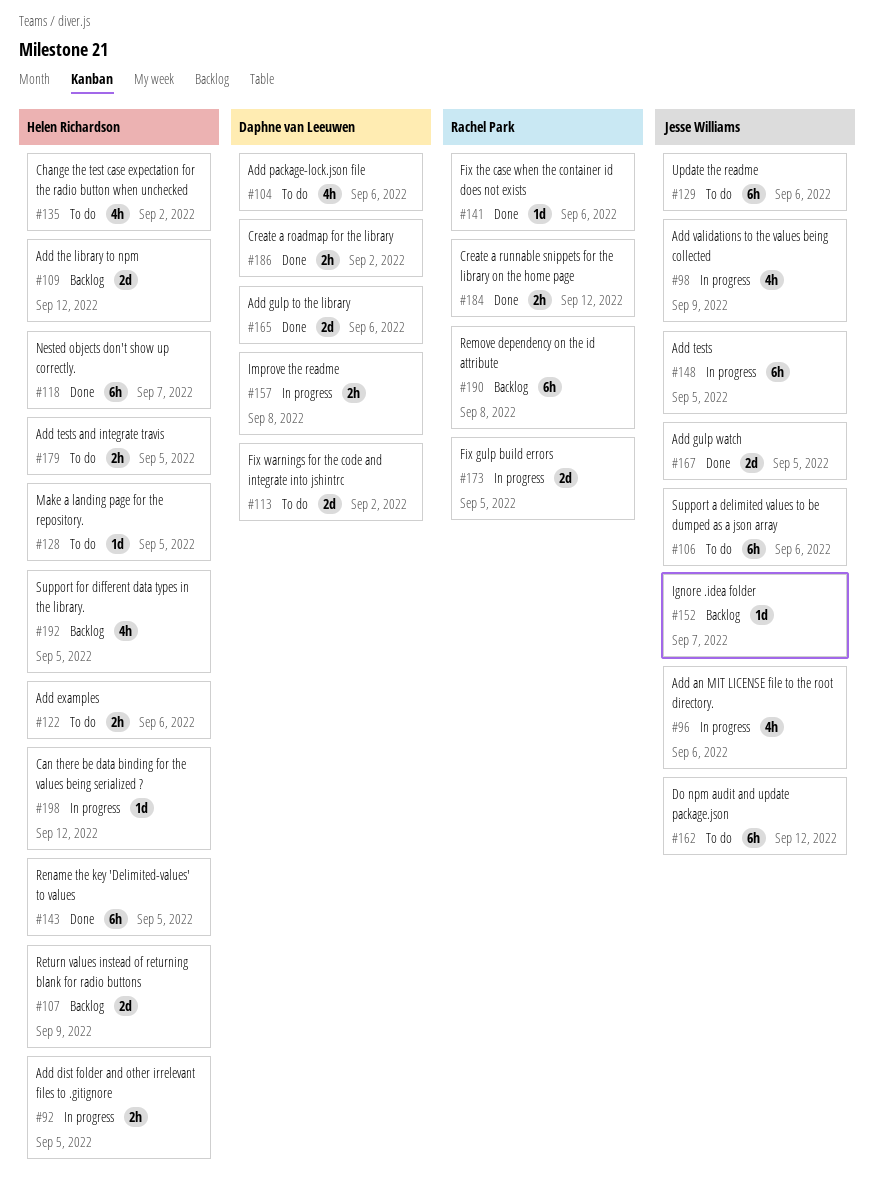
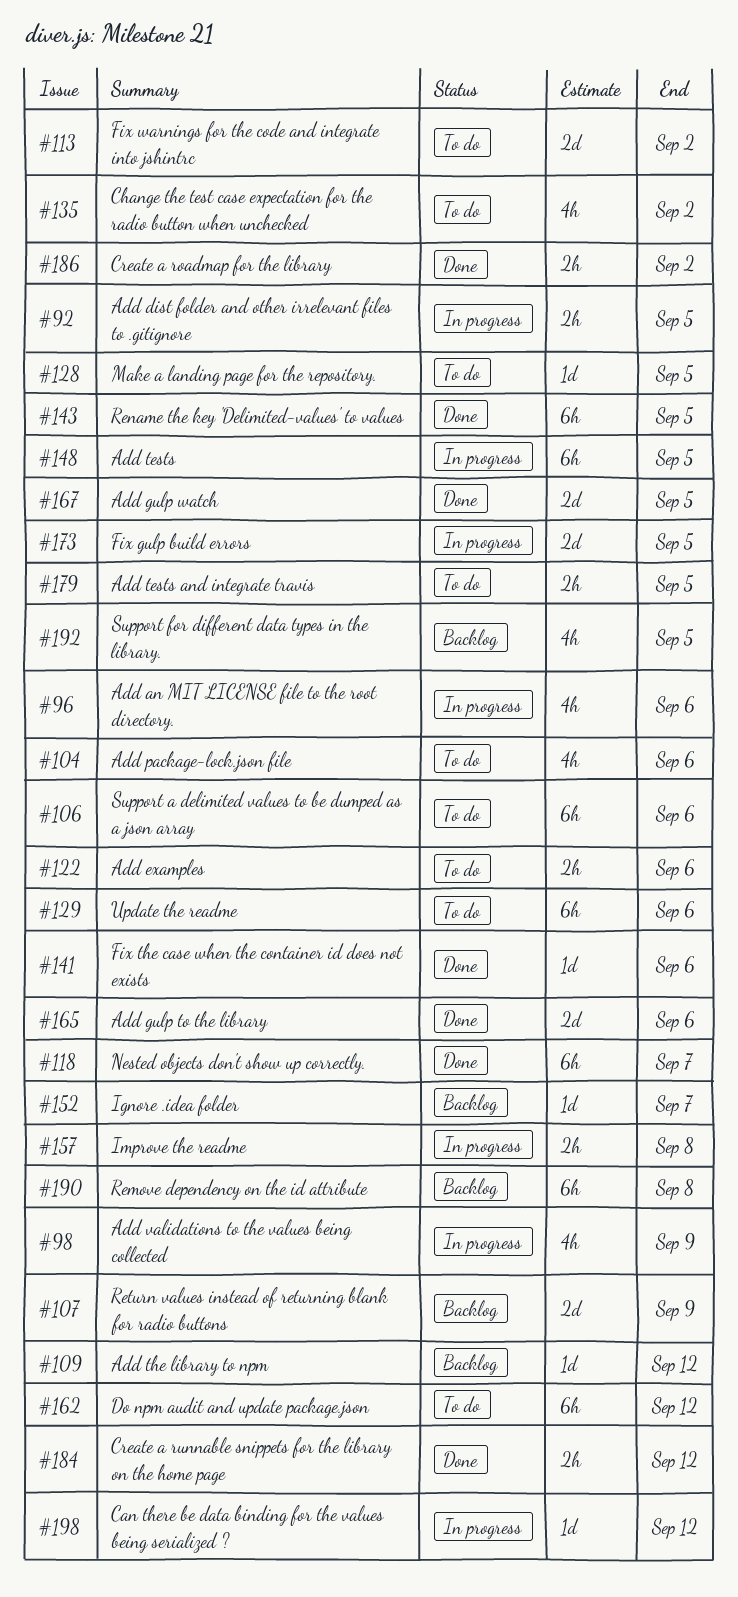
#109, estimate: 2d -> 1d

